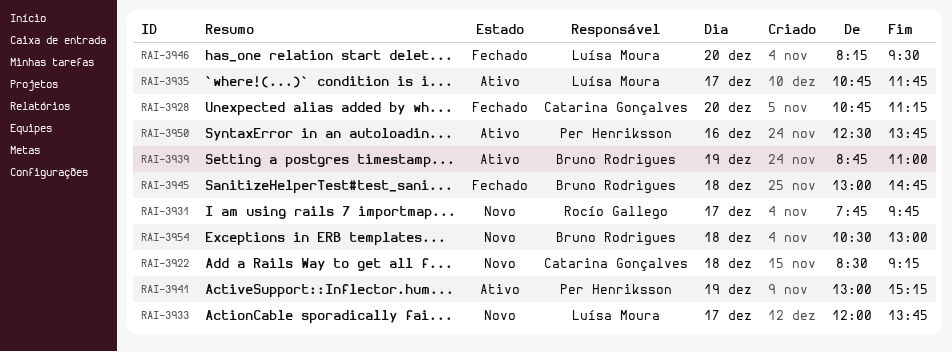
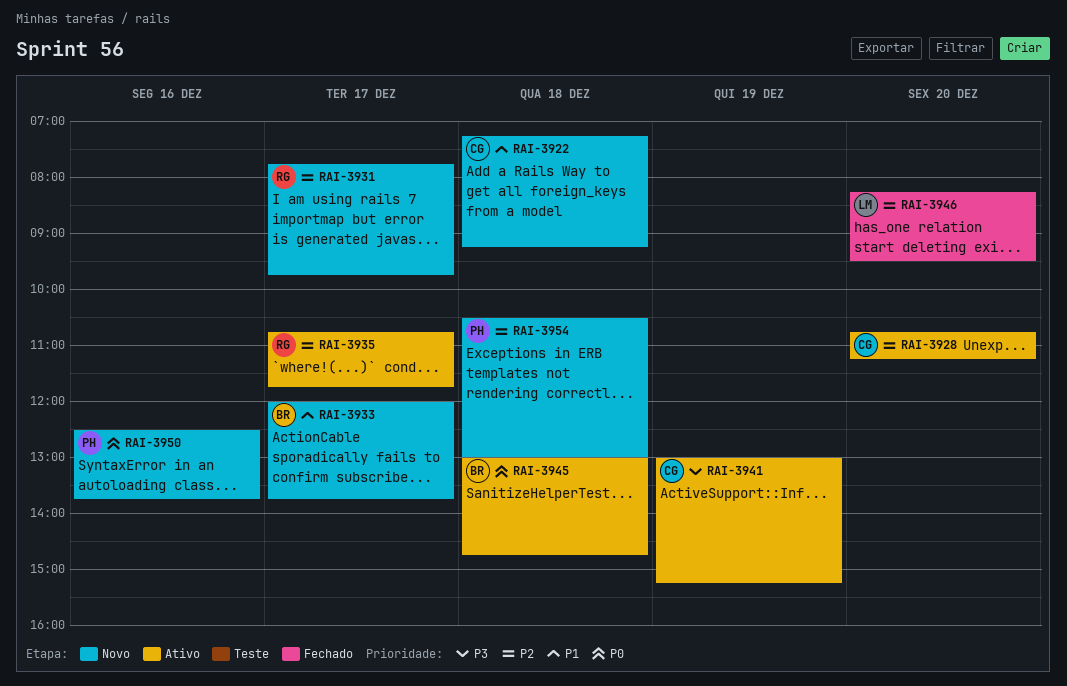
RAI-3922, begins: 08:30 -> 07:15
RAI-3928, status: Fechado -> Ativo
RAI-3933, owner: Luísa Moura -> Bruno Rodrigues
RAI-3935, owner: Luísa Moura -> Rocío Gallego
RAI-3939: present -> none
RAI-3941, owner: Per Henriksson -> Catarina Gonçalves
RAI-3945, status: Fechado -> Ativo
RAI-3950, status: Ativo -> Novo
RAI-3954, owner: Bruno Rodrigues -> Per Henriksson

